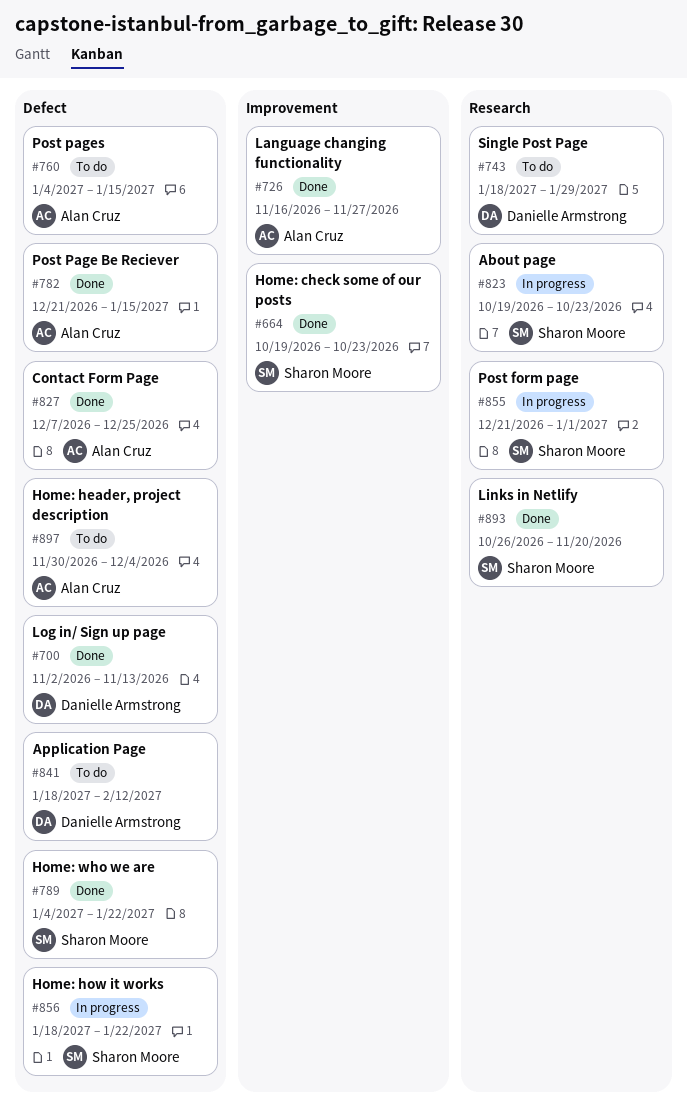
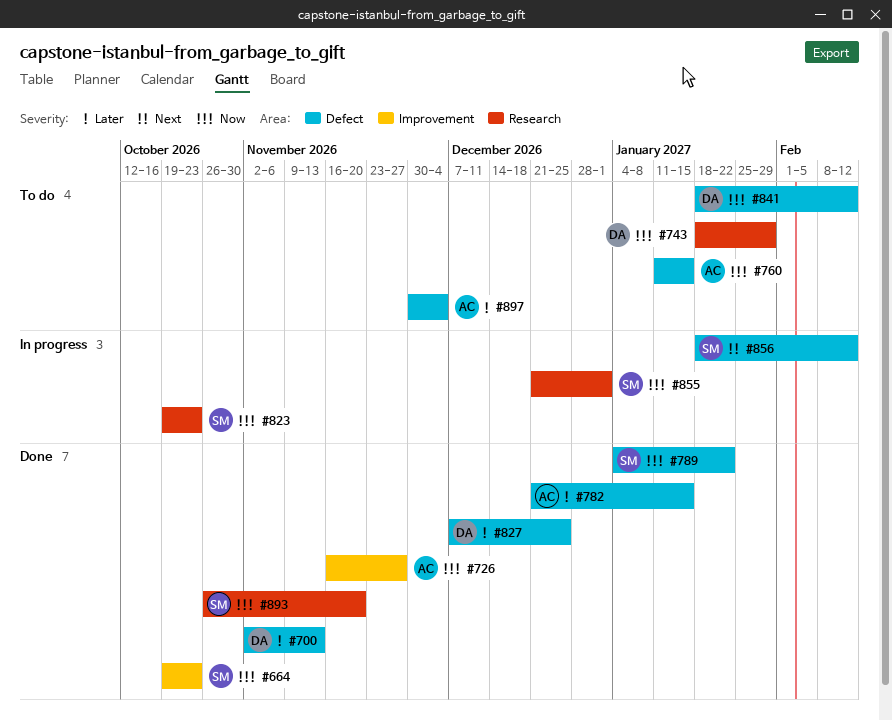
#760, start: Jan 4 -> Jan 11
#827, owner: Alan Cruz -> Danielle Armstrong
#856, due: Jan 22 -> Feb 12

